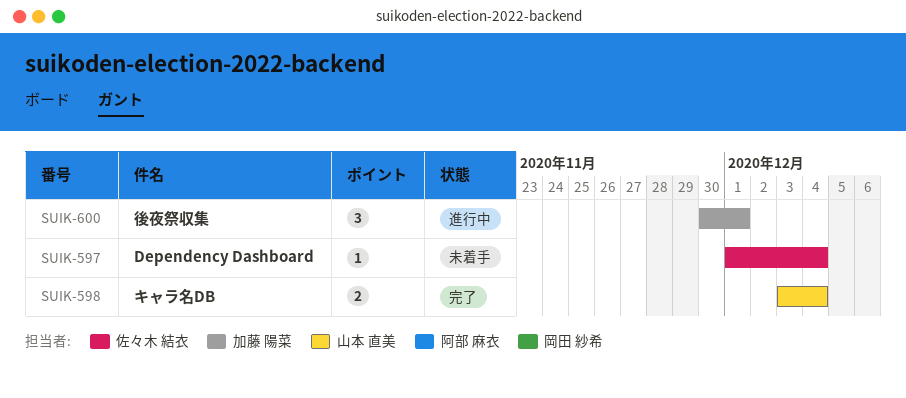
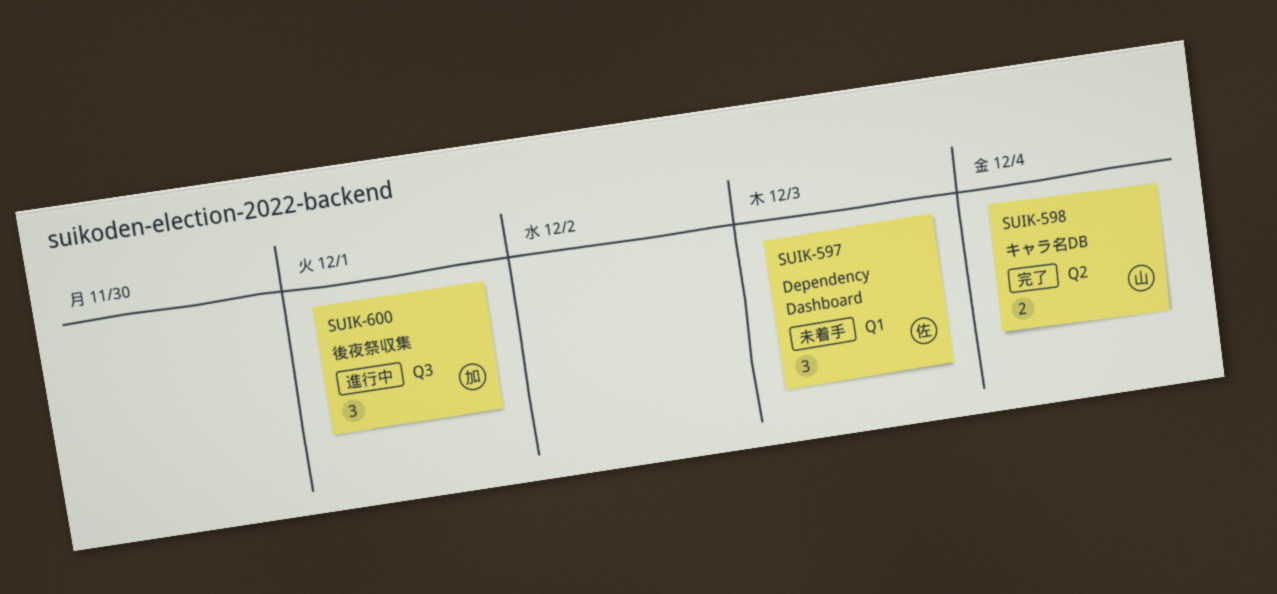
SUIK-597, estimate: 1 -> 3
SUIK-597, due: Dec 4 -> Dec 3

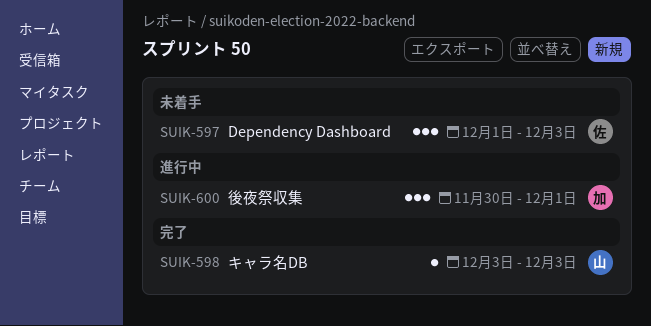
SUIK-598, estimate: 2 -> 1
SUIK-598, due: Dec 4 -> Dec 3

